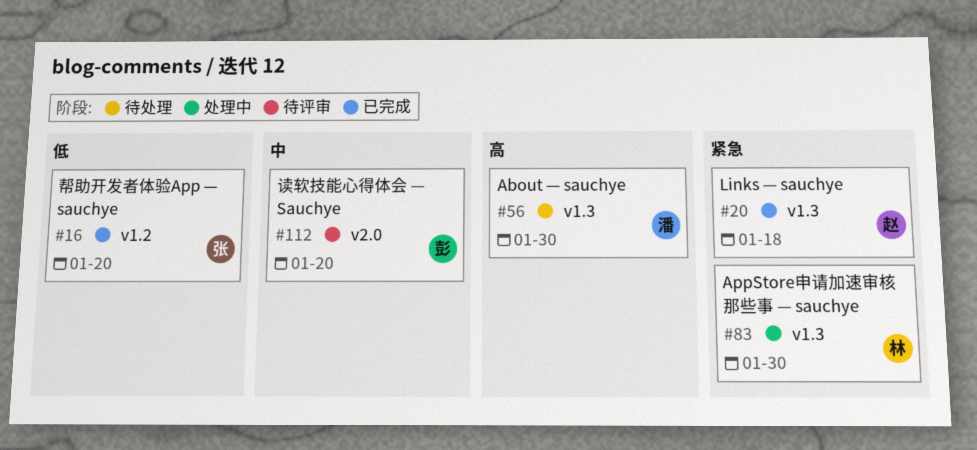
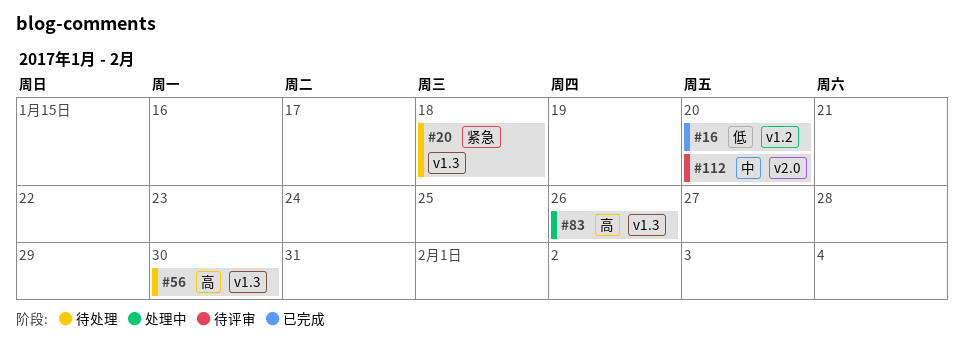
#20, status: 已完成 -> 待处理
#83, priority: 紧急 -> 高
#83, due: Jan 30 -> Jan 26

